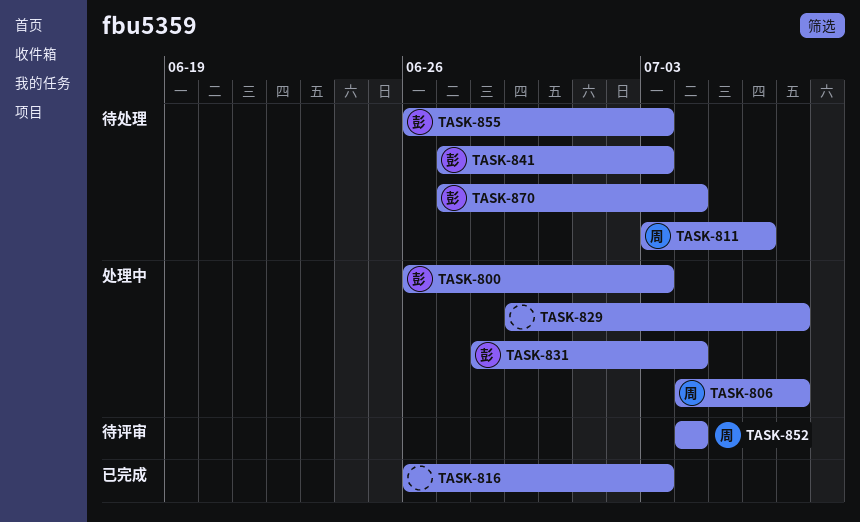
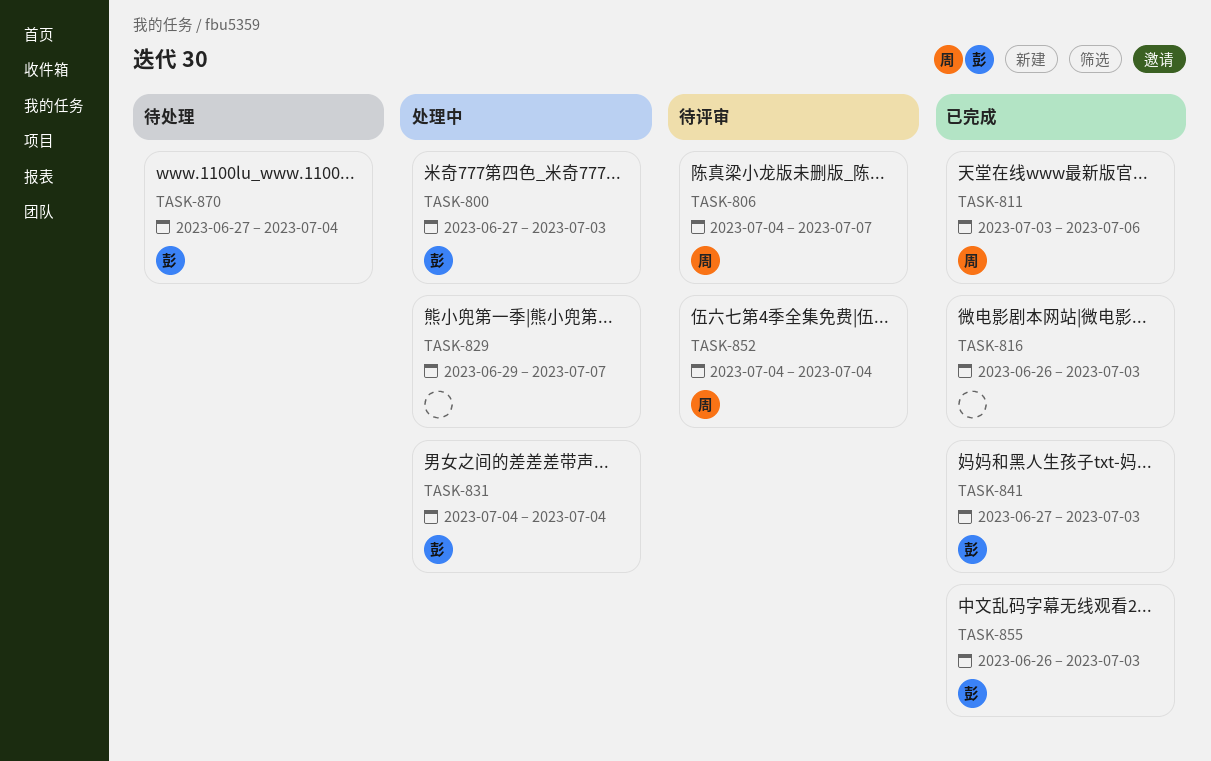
TASK-800, start: Jun 26 -> Jun 27
TASK-806, status: 处理中 -> 待评审
TASK-811, status: 待处理 -> 已完成
TASK-831, start: Jun 28 -> Jul 4
TASK-841, status: 待处理 -> 已完成
TASK-855, status: 待处理 -> 已完成

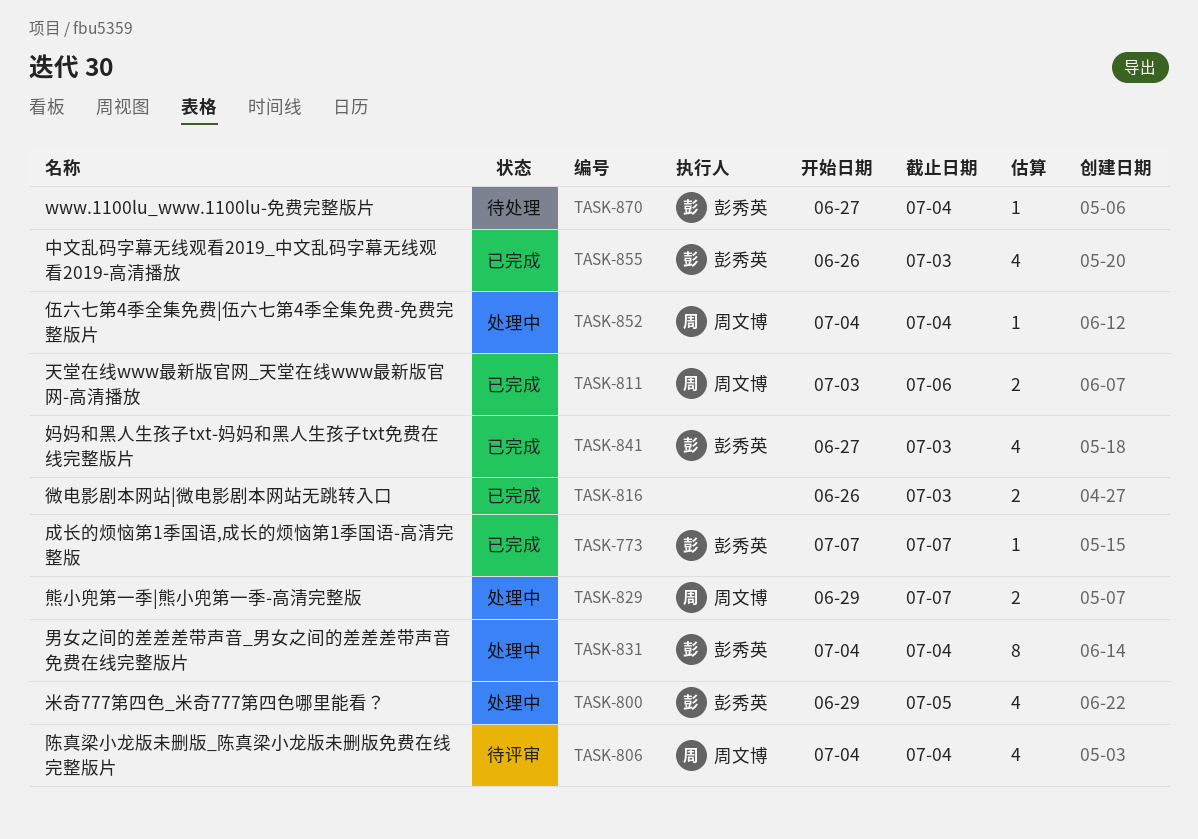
TASK-773: none -> present
TASK-800, start: Jun 27 -> Jun 29
TASK-800, due: Jul 3 -> Jul 5
TASK-806, due: Jul 7 -> Jul 4
TASK-829, owner: none -> 周文博
TASK-852, status: 待评审 -> 处理中

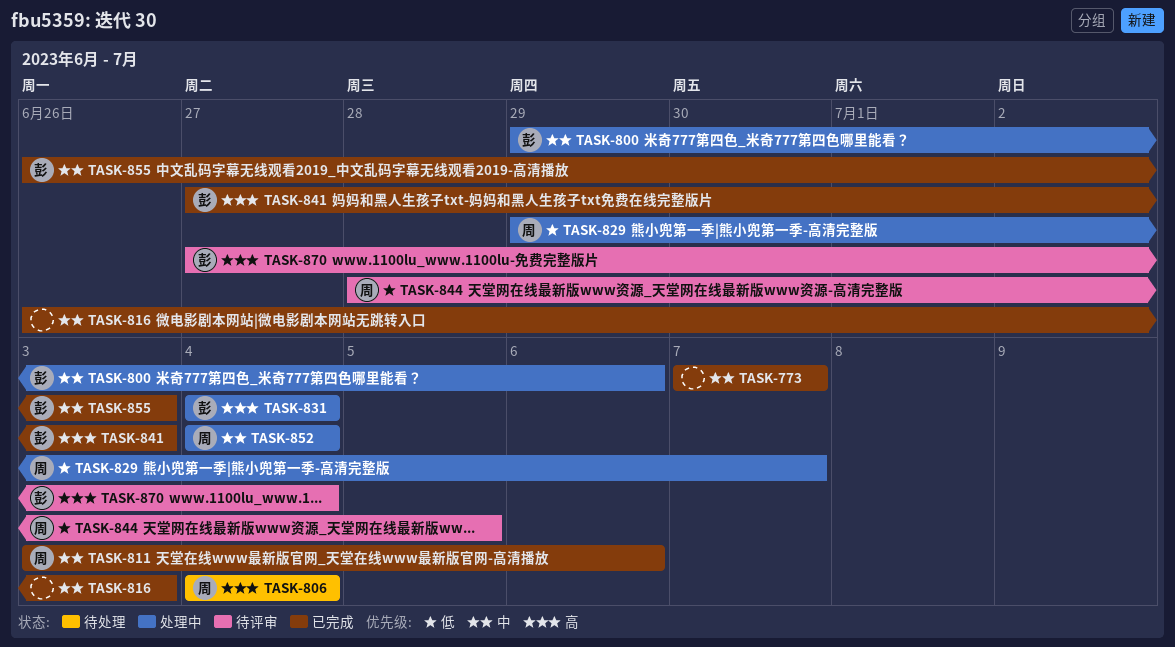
TASK-773, owner: 彭秀英 -> none
TASK-800, due: Jul 5 -> Jul 6
TASK-806, status: 待评审 -> 待处理
TASK-844: none -> present
TASK-870, status: 待处理 -> 待评审

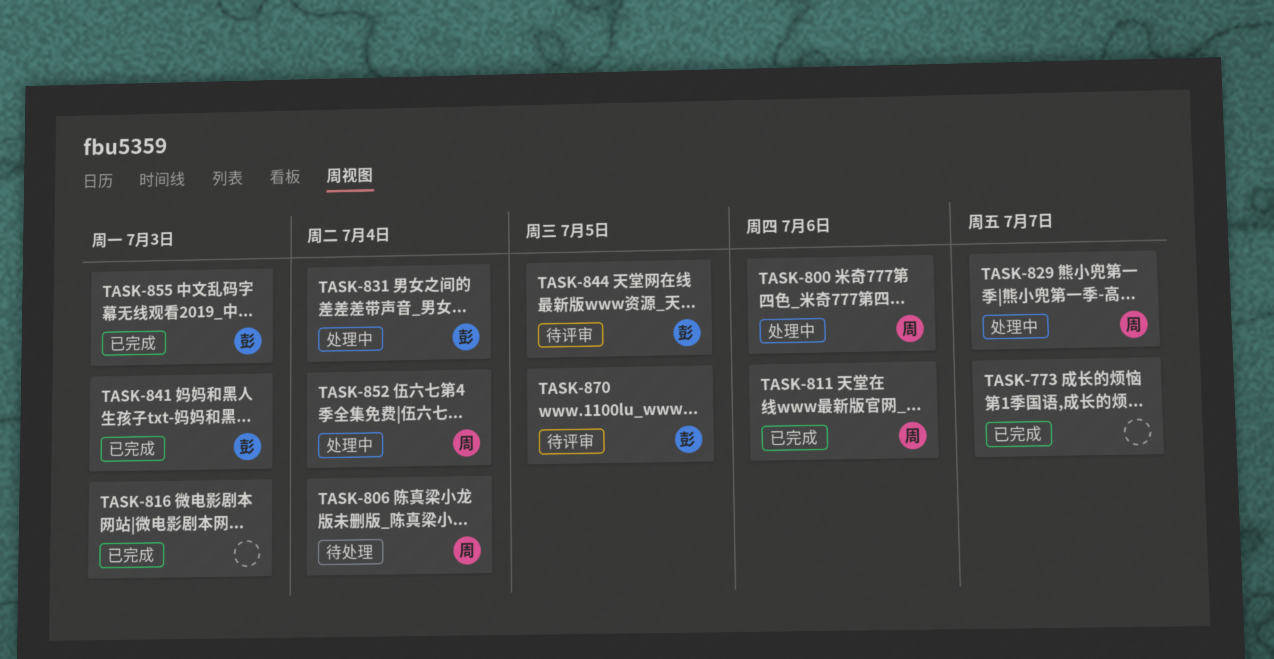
TASK-800, owner: 彭 -> 周
TASK-844, owner: 周 -> 彭
TASK-870, due: Jul 4 -> Jul 5

